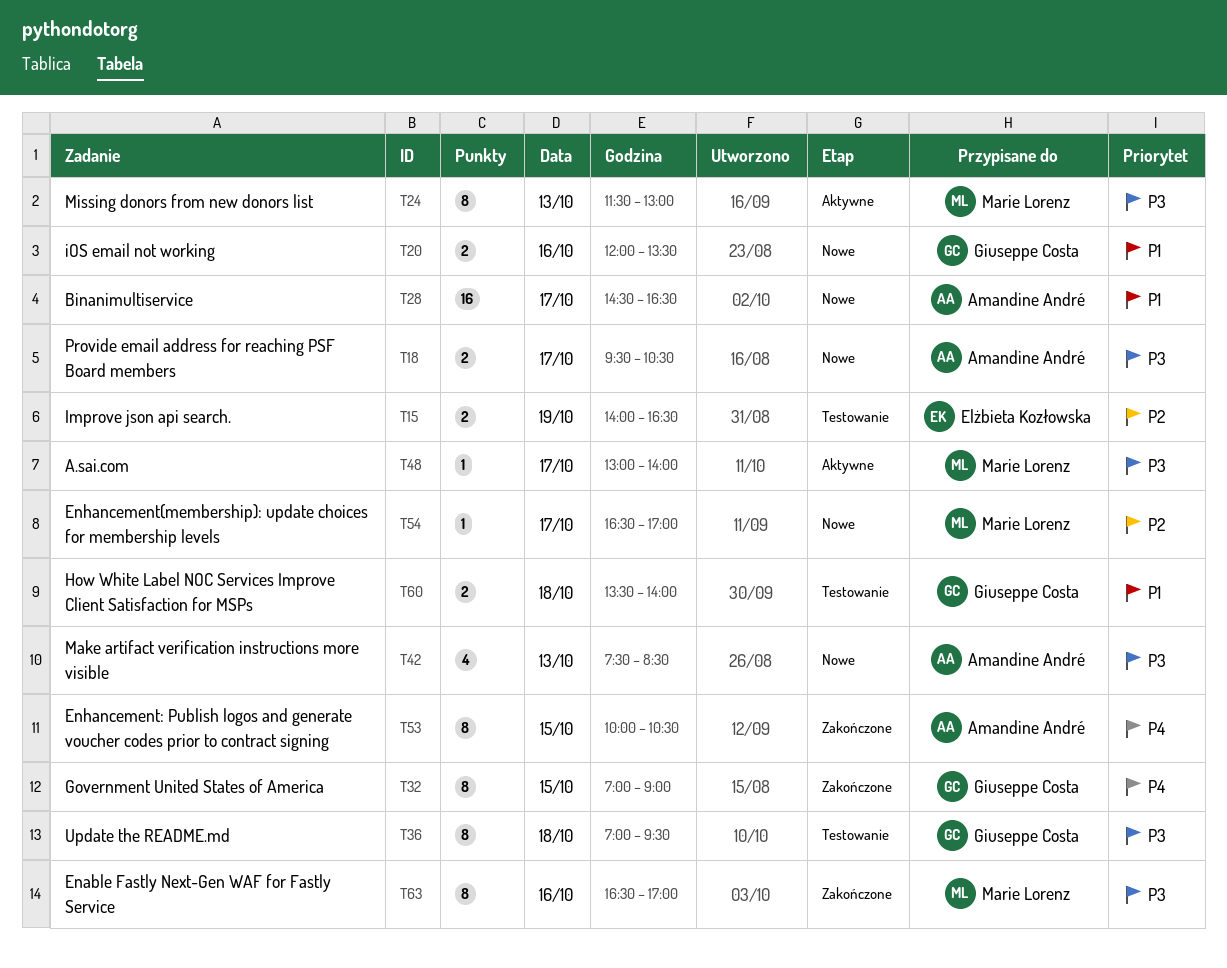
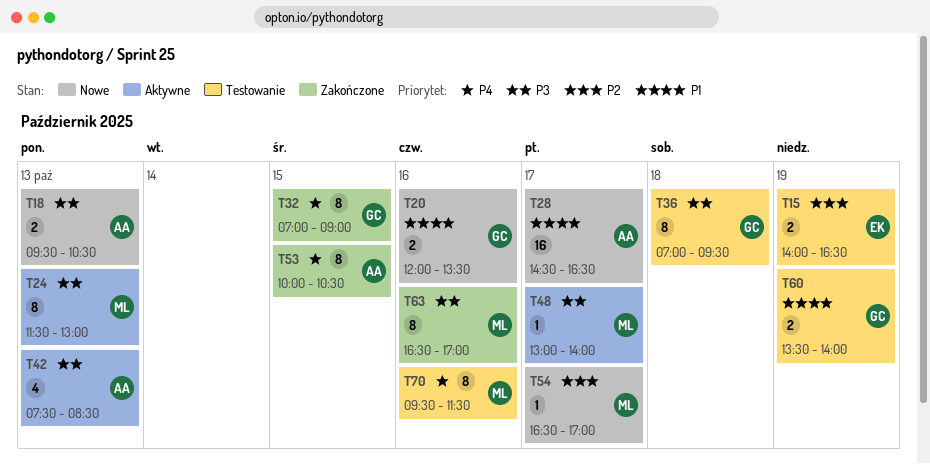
T18, day: Oct 17 -> Oct 13
T42, status: Nowe -> Aktywne
T60, day: Oct 18 -> Oct 19
T70: none -> present

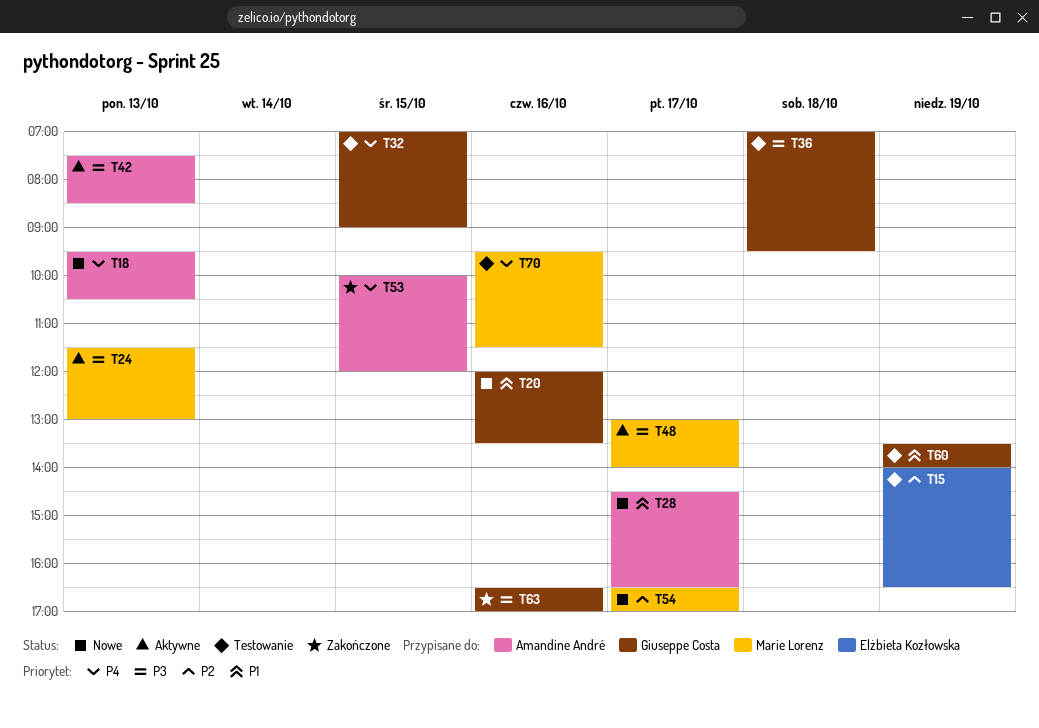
T18, priority: P3 -> P4
T32, status: Zakończone -> Testowanie
T53, ends: 10:30 -> 12:00
T63, owner: Marie Lorenz -> Giuseppe Costa

